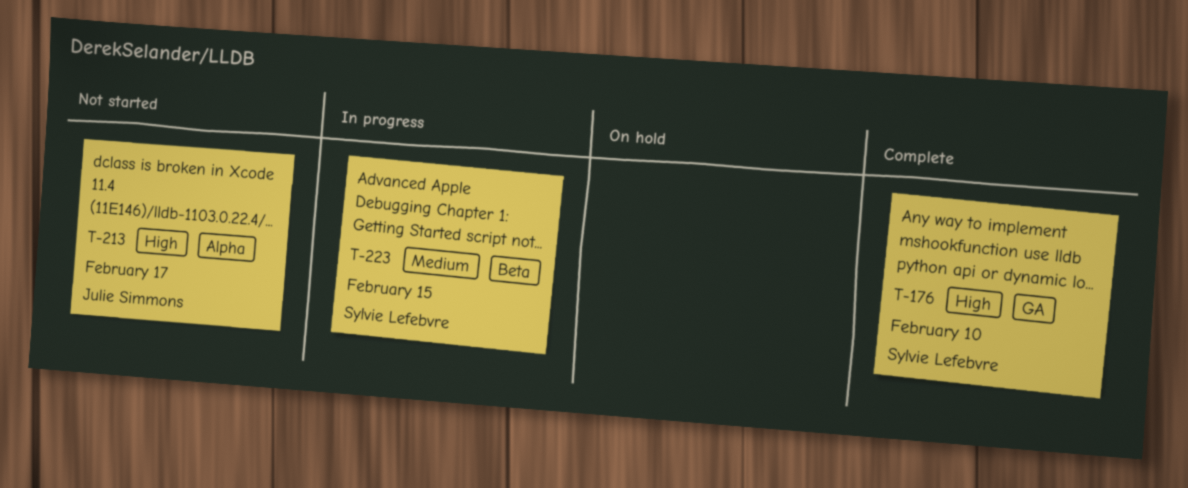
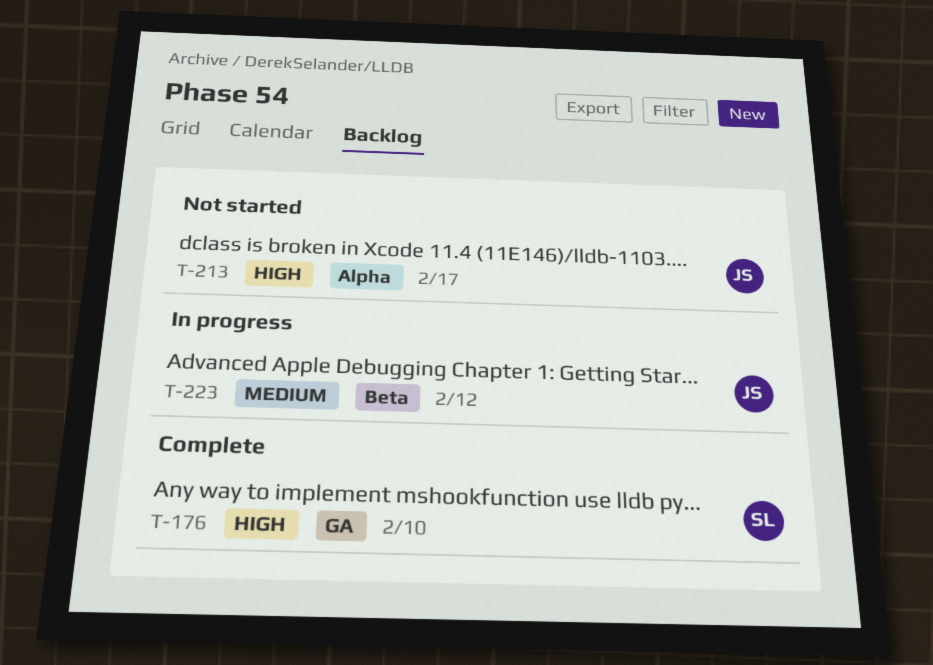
T-223, owner: Sylvie Lefebvre -> Julie Simmons
T-223, due: Feb 15 -> Feb 12

